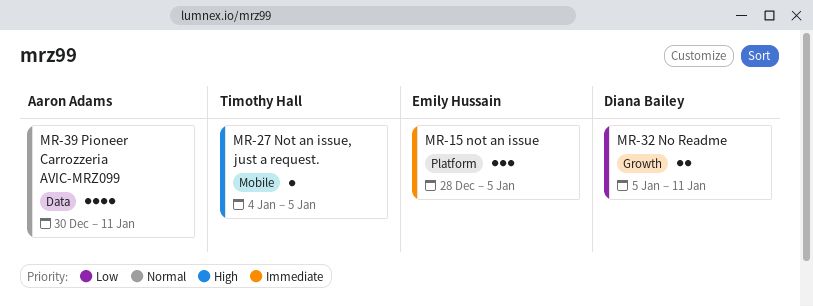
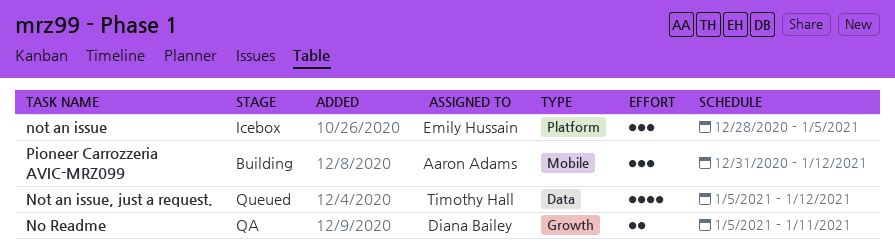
Not an issue, just a request., label: Mobile -> Data
Not an issue, just a request., estimate: 1 -> 4
Not an issue, just a request., start: Jan 4 -> Jan 5
Not an issue, just a request., due: Jan 5 -> Jan 12
Pioneer Carrozzeria AVIC-MRZ099, label: Data -> Mobile
Pioneer Carrozzeria AVIC-MRZ099, estimate: 4 -> 3
Pioneer Carrozzeria AVIC-MRZ099, start: Dec 30 -> Dec 31
Pioneer Carrozzeria AVIC-MRZ099, due: Jan 11 -> Jan 12

